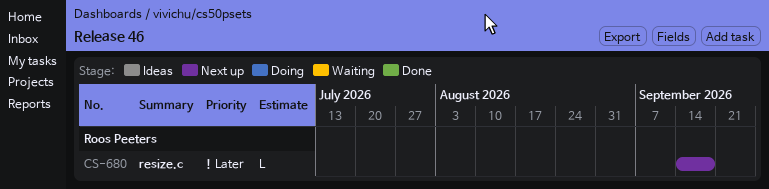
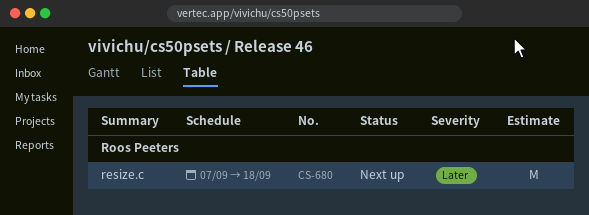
CS-680, estimate: L -> M
CS-680, start: Sep 14 -> Sep 7

